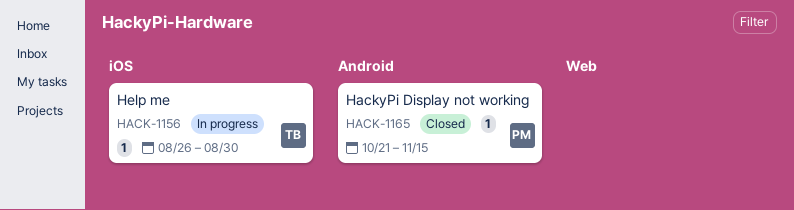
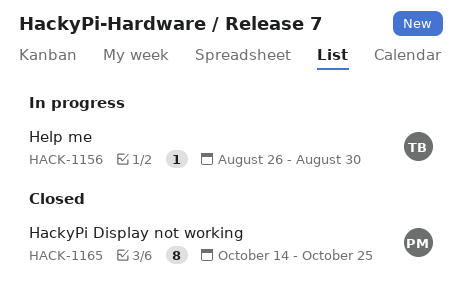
HACK-1165, estimate: 1 -> 8
HACK-1165, start: Oct 21 -> Oct 14
HACK-1165, due: Nov 15 -> Oct 25

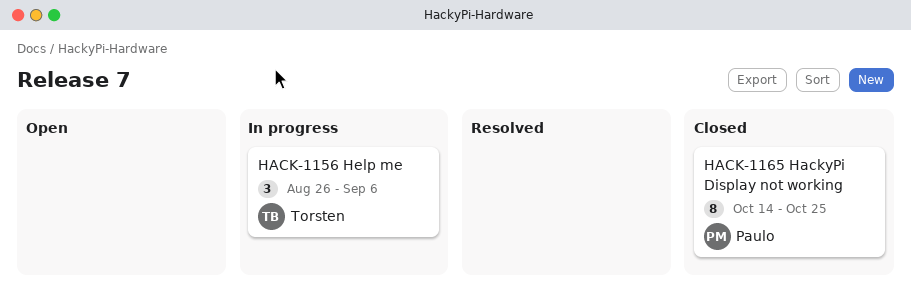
HACK-1156, estimate: 1 -> 3
HACK-1156, due: Aug 30 -> Sep 6

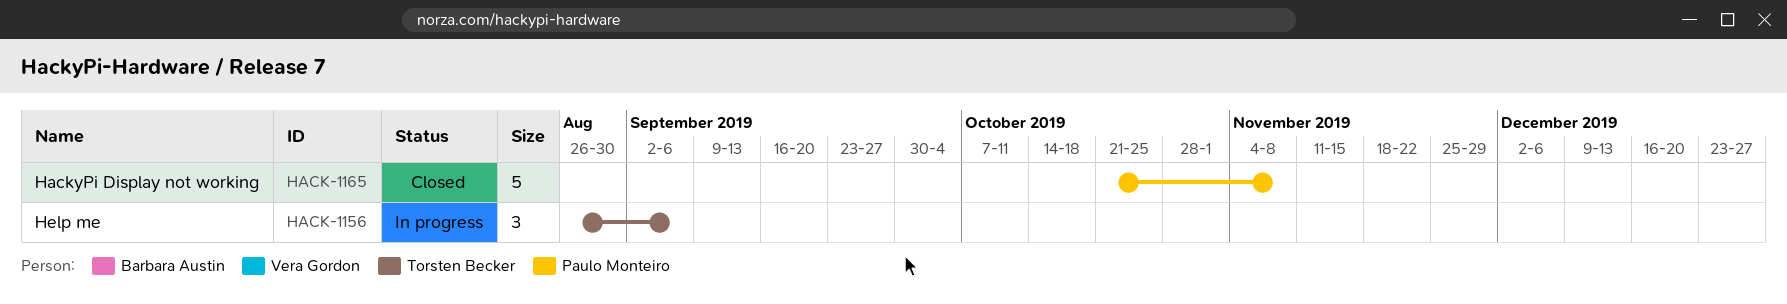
HACK-1165, estimate: 8 -> 5
HACK-1165, start: Oct 14 -> Oct 21
HACK-1165, due: Oct 25 -> Nov 8

